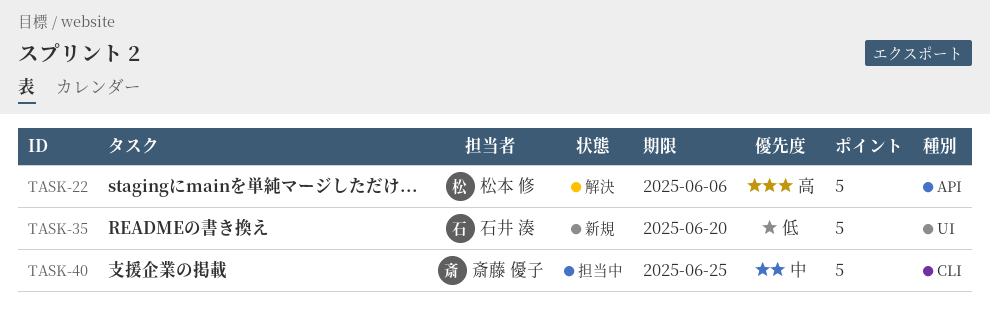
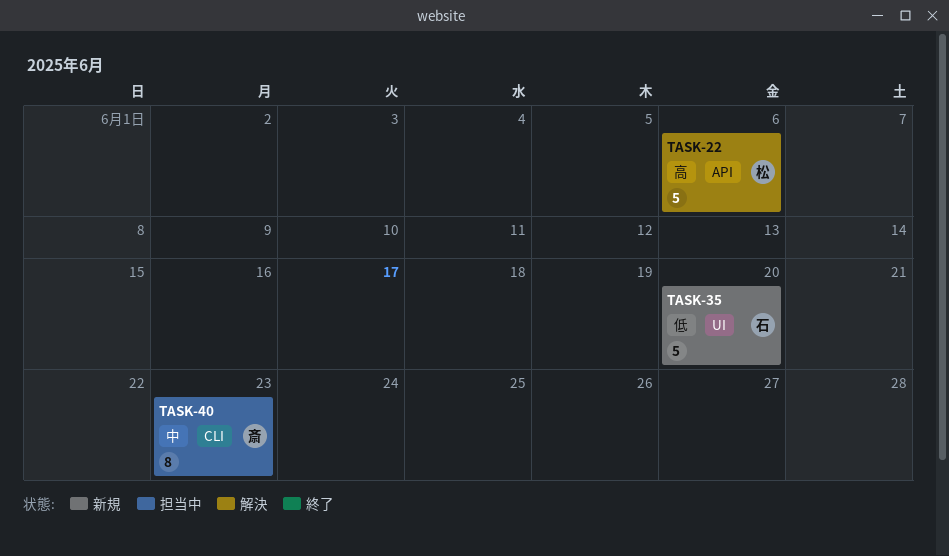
TASK-40, estimate: 5 -> 8
TASK-40, due: Jun 25 -> Jun 23

